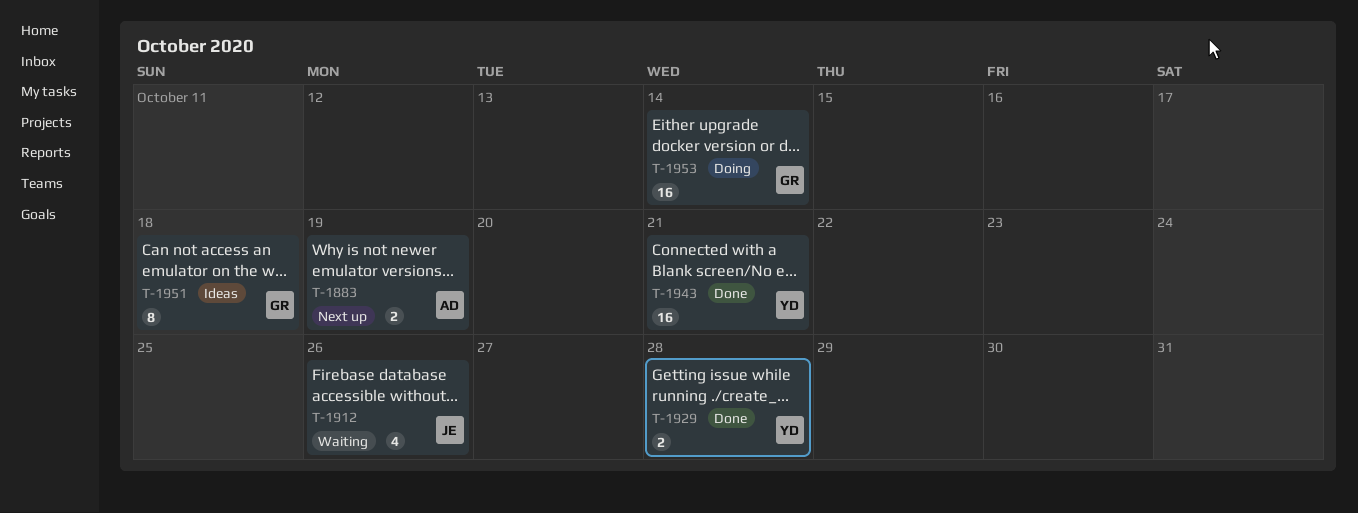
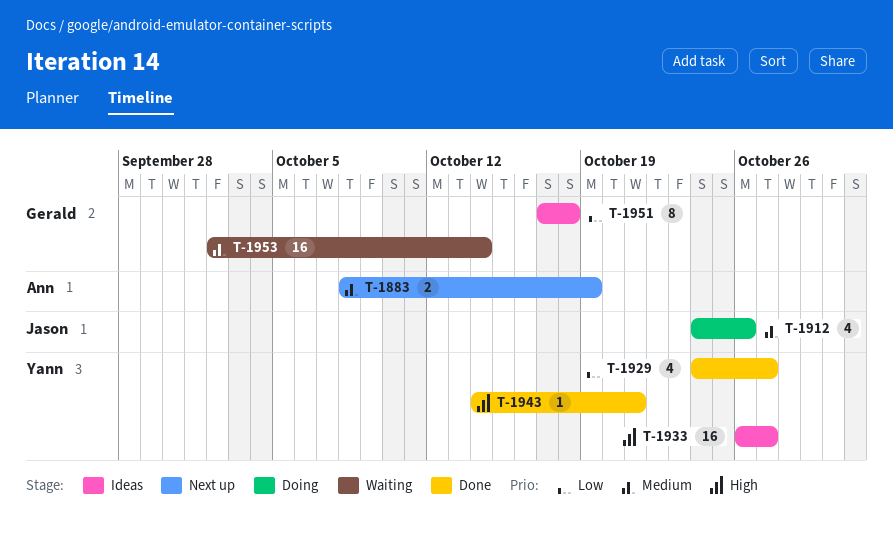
T-1912, status: Waiting -> Doing
T-1929, estimate: 2 -> 4
T-1929, due: Oct 28 -> Oct 27
T-1933: none -> present
T-1943, estimate: 16 -> 1
T-1953, status: Doing -> Waiting

